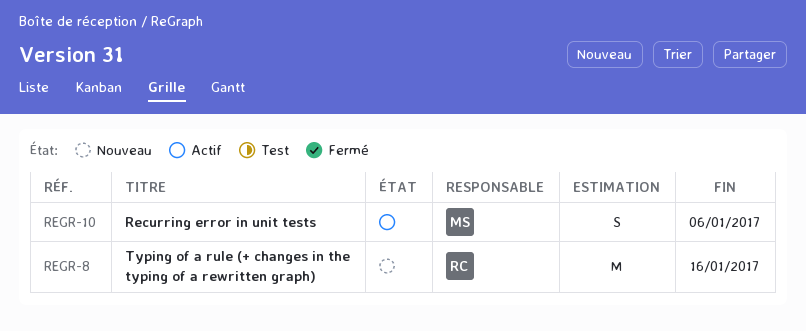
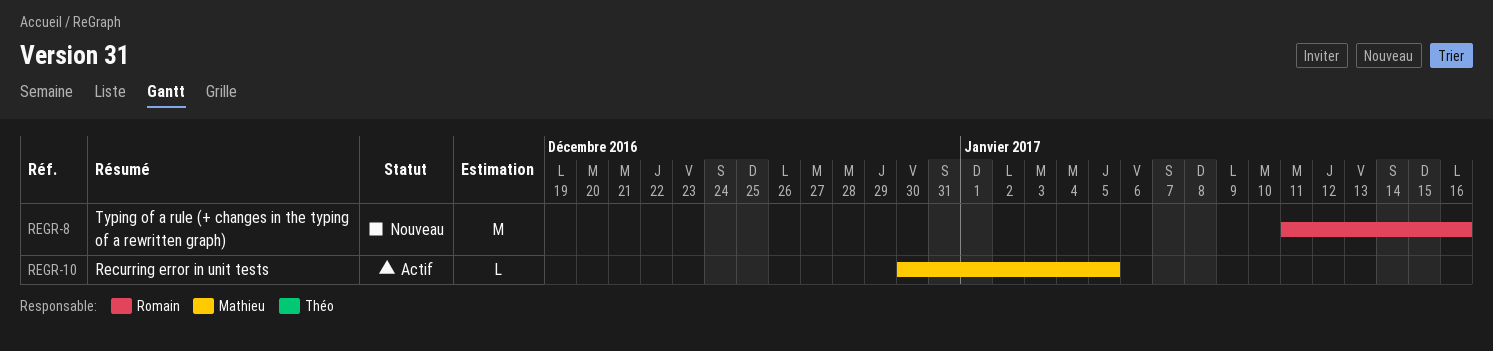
REGR-10, estimate: S -> L
REGR-10, due: Jan 6 -> Jan 5

